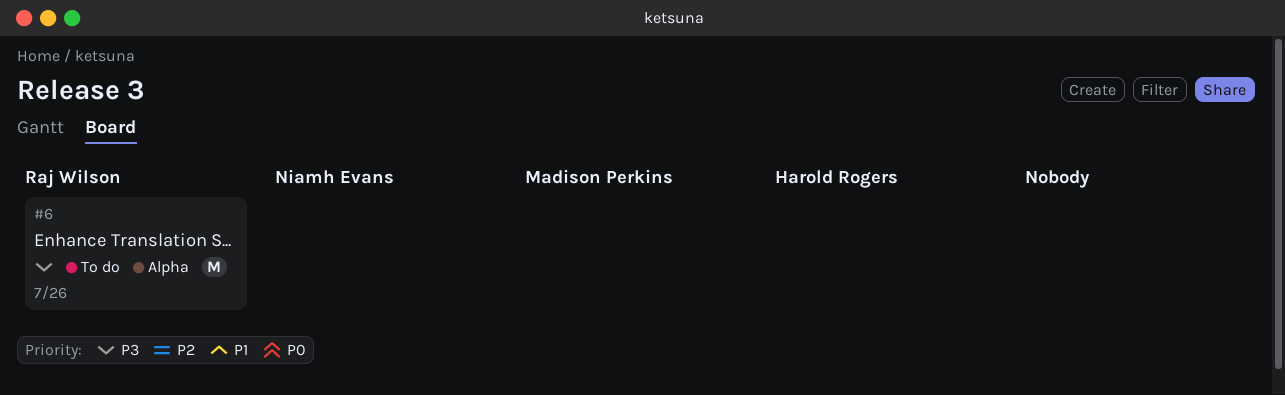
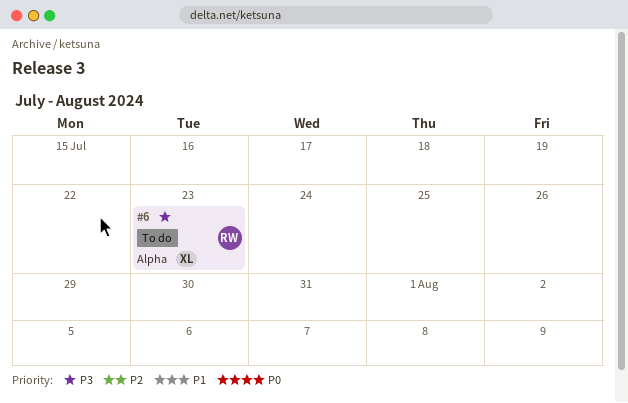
#6, estimate: M -> XL
#6, due: Jul 26 -> Jul 23

